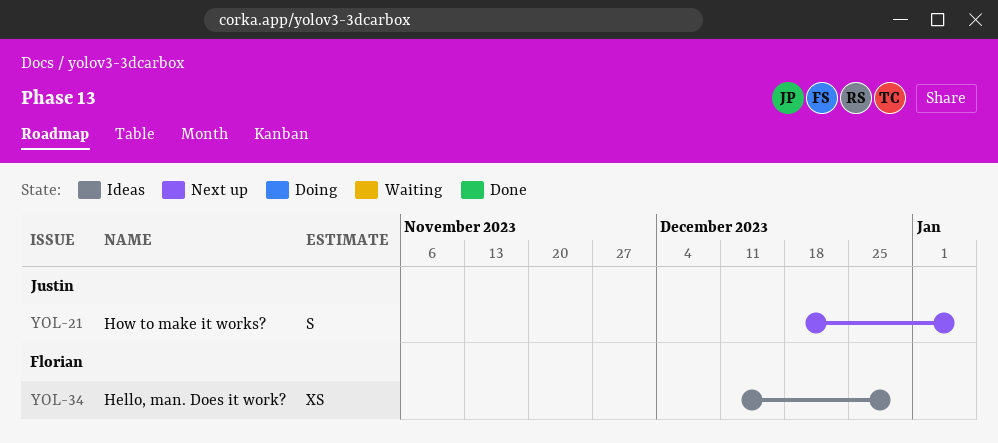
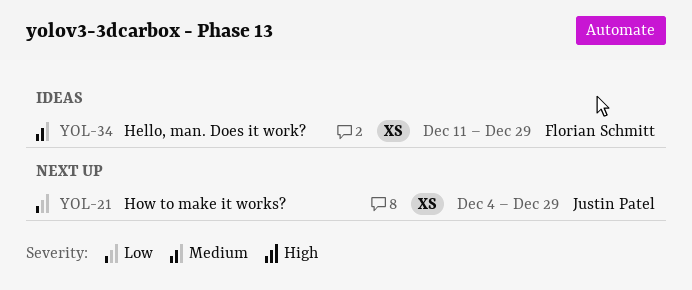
YOL-21, estimate: S -> XS
YOL-21, start: Dec 18 -> Dec 4
YOL-21, due: Jan 5 -> Dec 29

